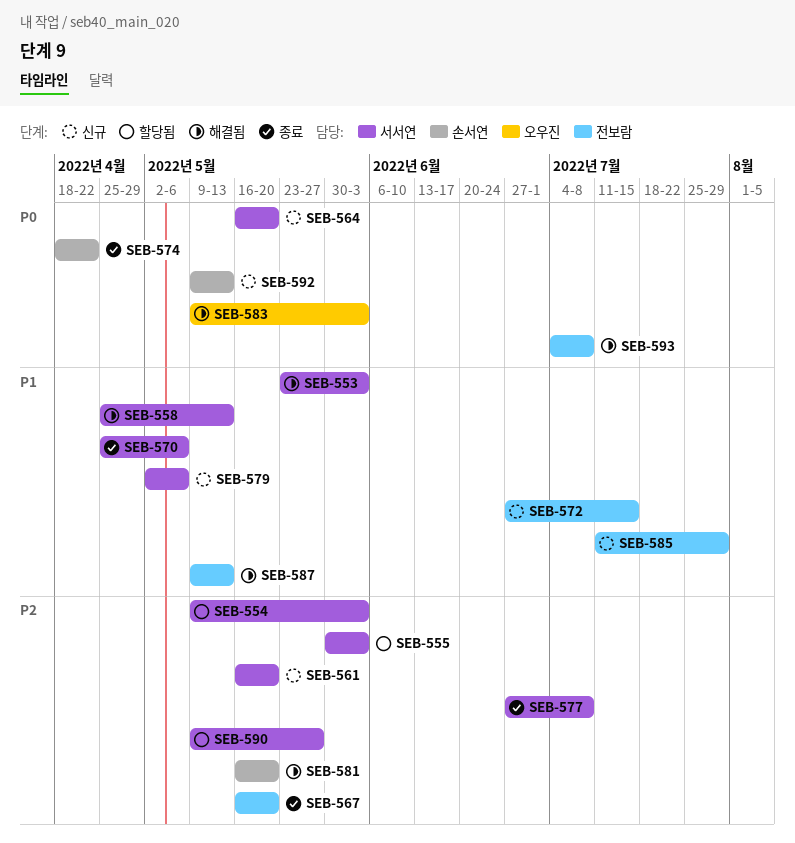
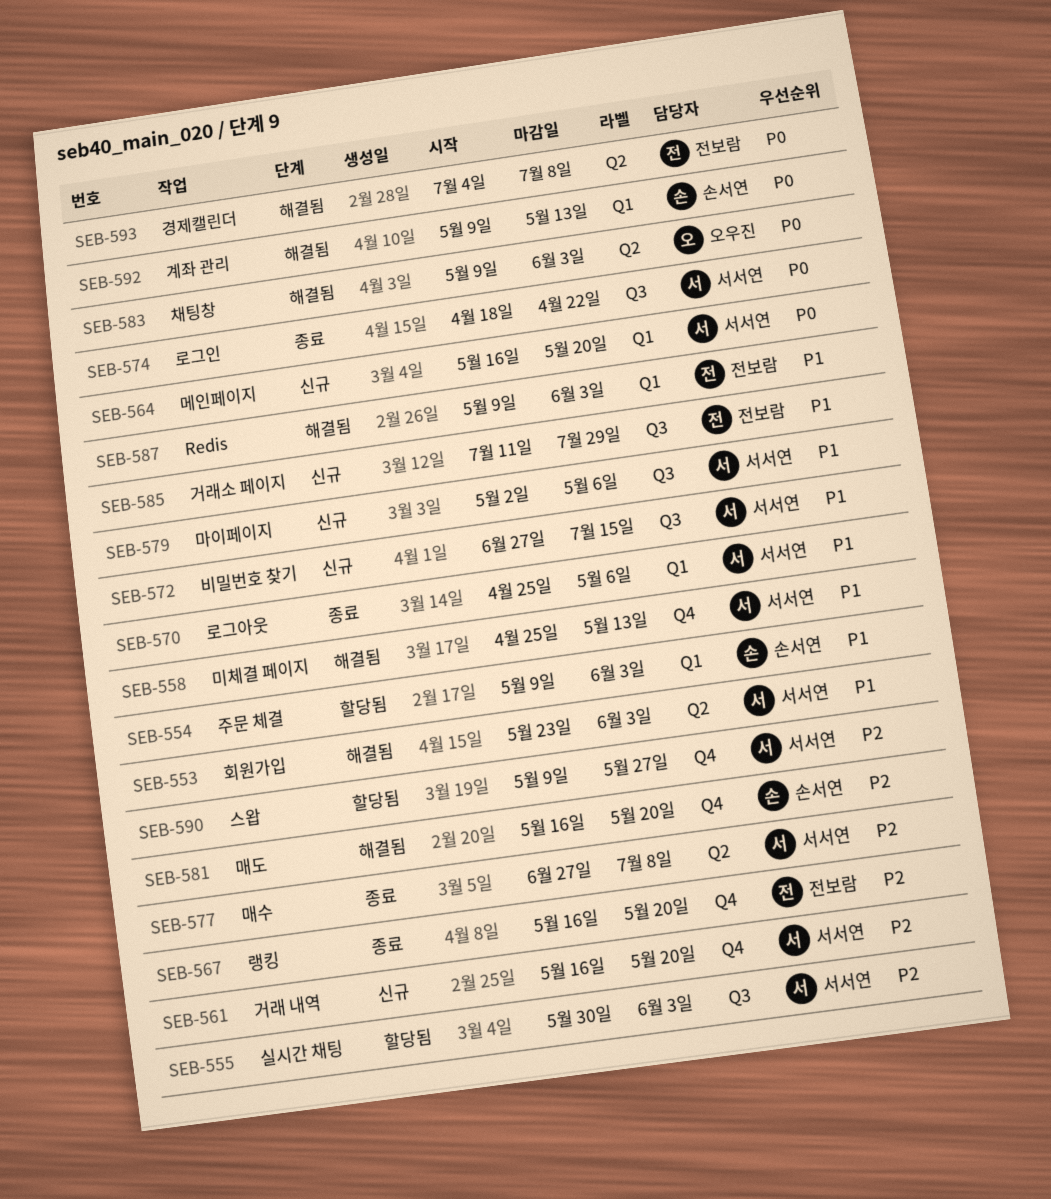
SEB-554, owner: 서서연 -> 손서연
SEB-554, priority: P2 -> P1
SEB-572, owner: 전보람 -> 서서연
SEB-574, owner: 손서연 -> 서서연
SEB-587, due: May 13 -> Jun 3
SEB-592, status: 신규 -> 해결됨

